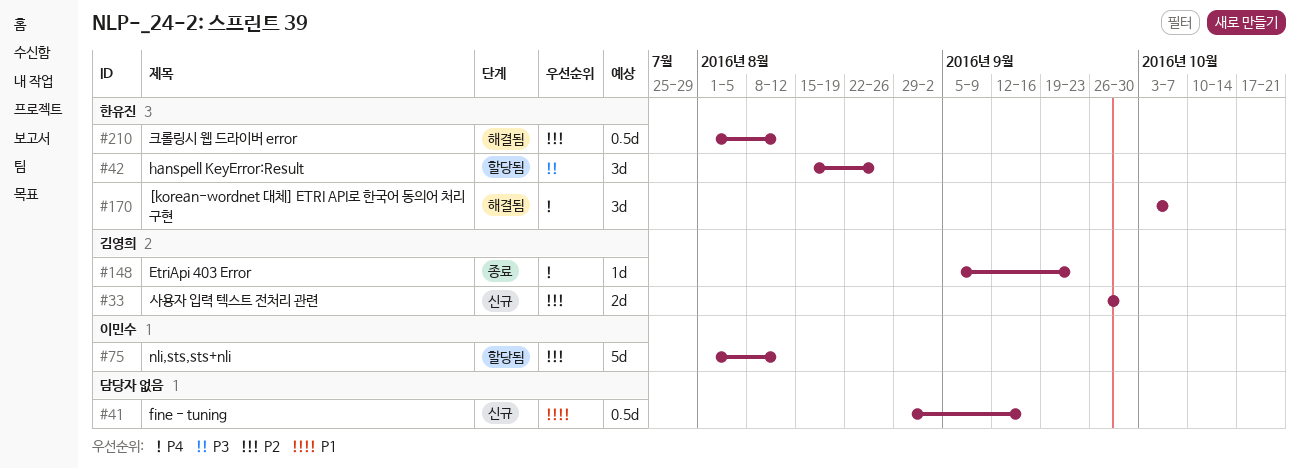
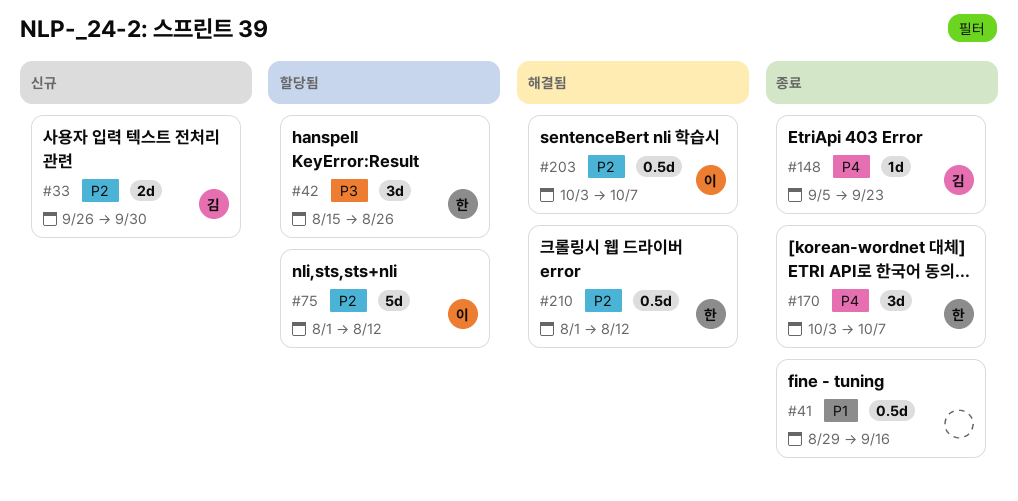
#41, status: 신규 -> 종료
#170, status: 해결됨 -> 종료
#203: none -> present

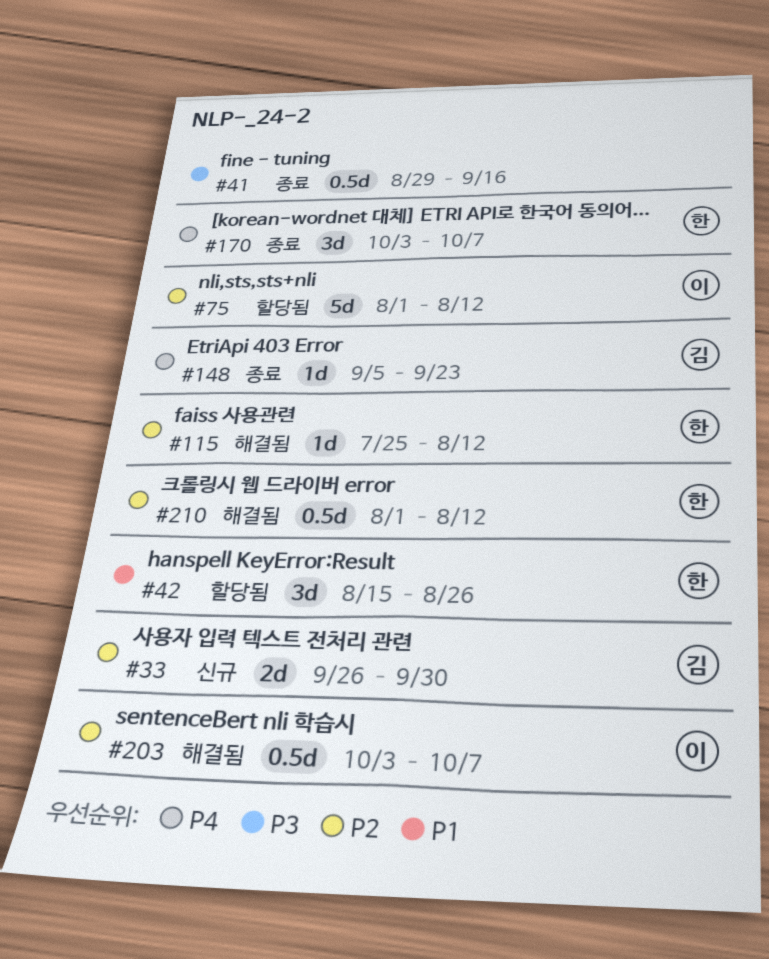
#41, priority: P1 -> P3
#42, priority: P3 -> P1
#115: none -> present

